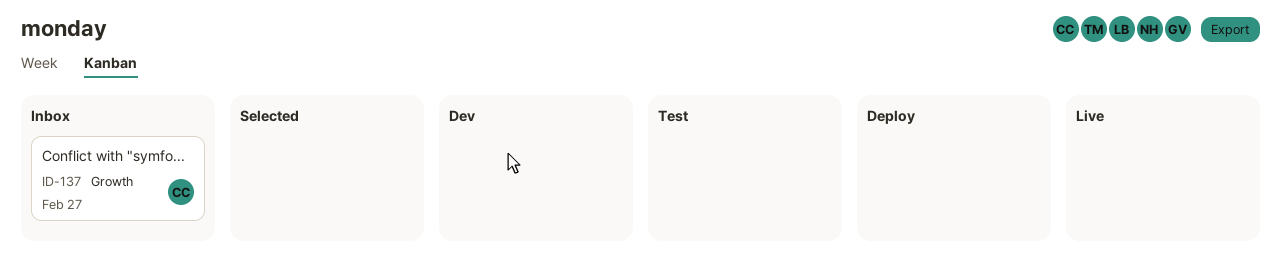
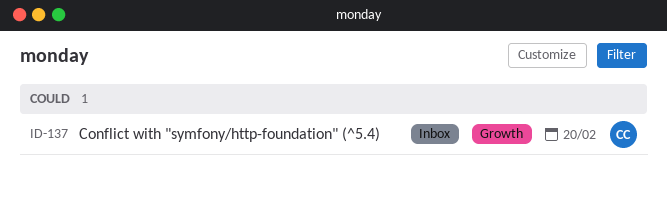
ID-137, due: Feb 27 -> Feb 20

